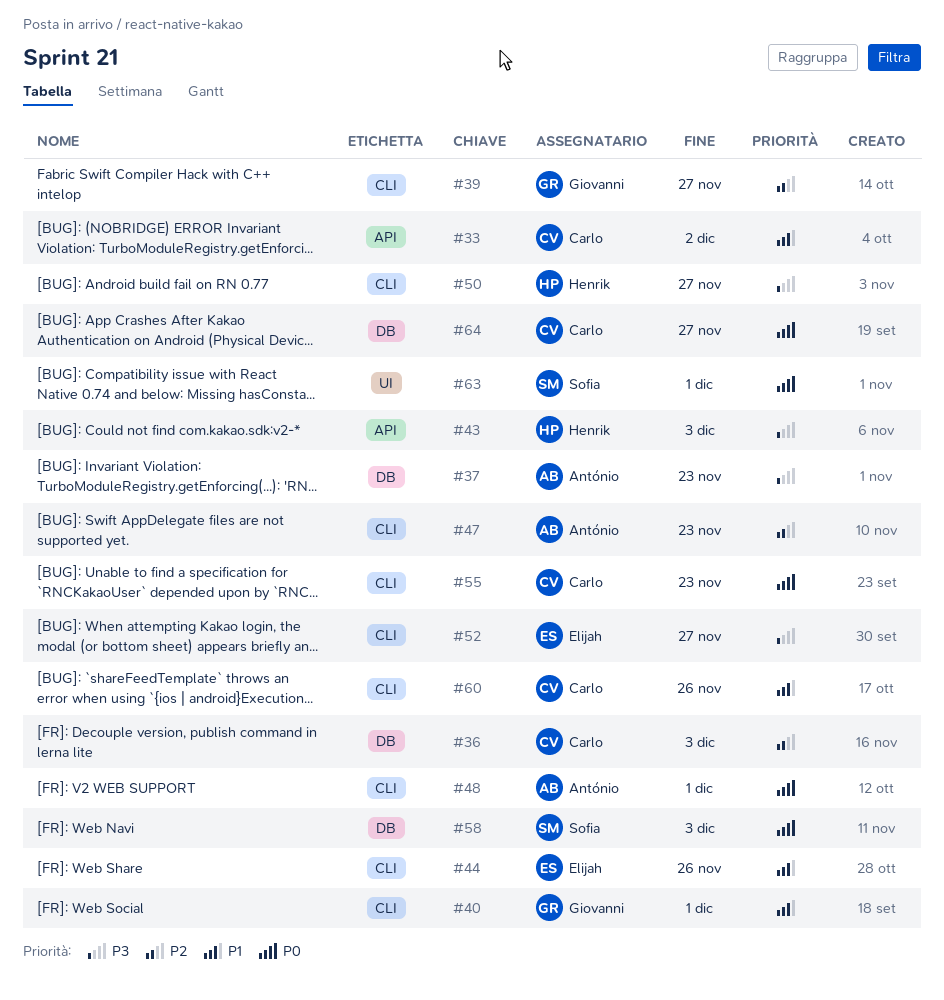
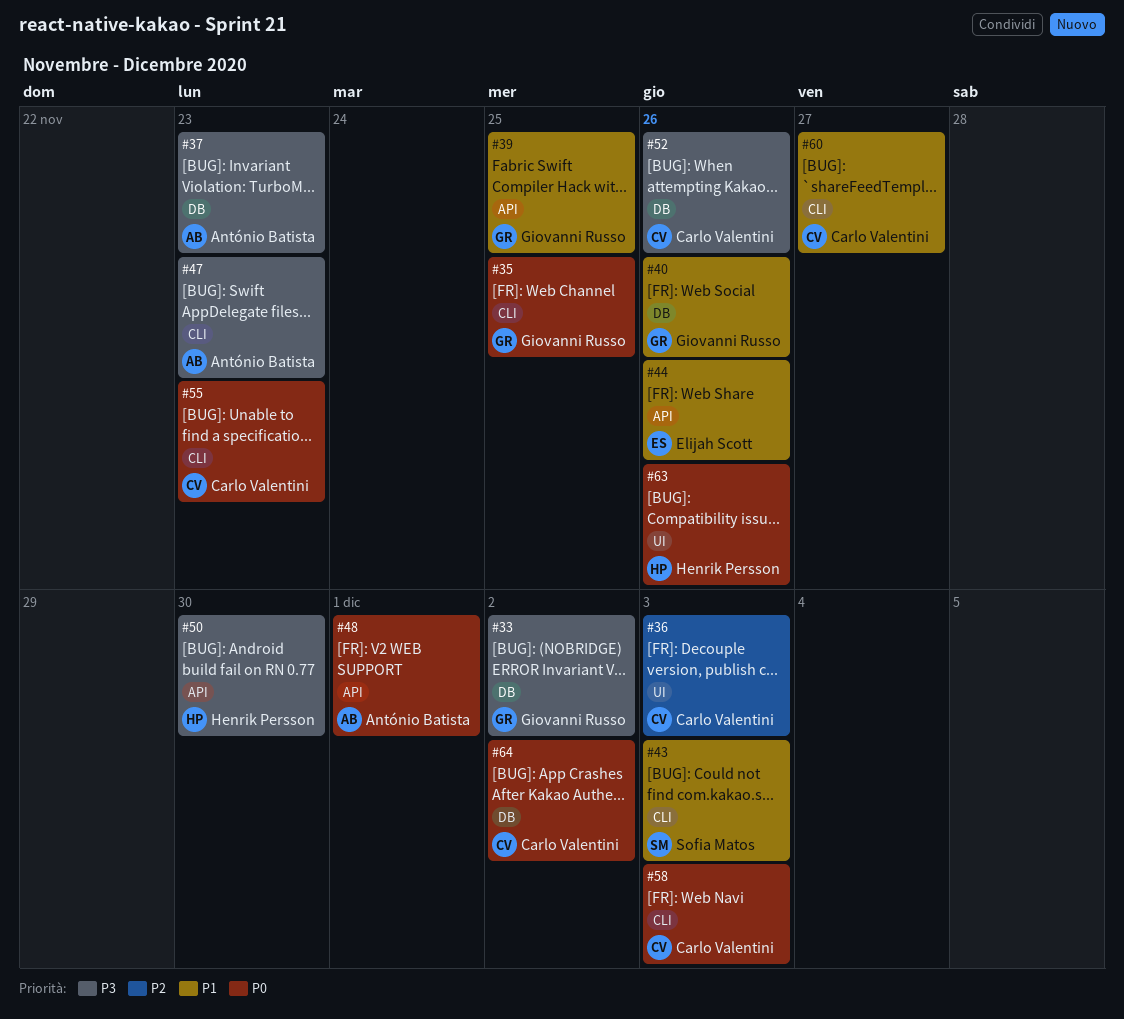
#33, owner: Carlo Valentini -> Giovanni Russo
#33, priority: P1 -> P3
#33, label: API -> DB
#35: none -> present
#36, label: DB -> UI
#39, priority: P2 -> P1
#39, label: CLI -> API
#39, due: Nov 27 -> Nov 25
#40, label: CLI -> DB
#40, due: Dec 1 -> Nov 26
#43, owner: Henrik Persson -> Sofia Matos
#43, priority: P3 -> P1
#43, label: API -> CLI
#44, label: CLI -> API
#47, priority: P2 -> P3
#48, label: CLI -> API
#50, label: CLI -> API
#50, due: Nov 27 -> Nov 30
#52, owner: Elijah Scott -> Carlo Valentini
#52, label: CLI -> DB
#52, due: Nov 27 -> Nov 26
#58, owner: Sofia Matos -> Carlo Valentini
#58, label: DB -> CLI
#60, due: Nov 26 -> Nov 27
#63, owner: Sofia Matos -> Henrik Persson
#63, due: Dec 1 -> Nov 26
#64, due: Nov 27 -> Dec 2

